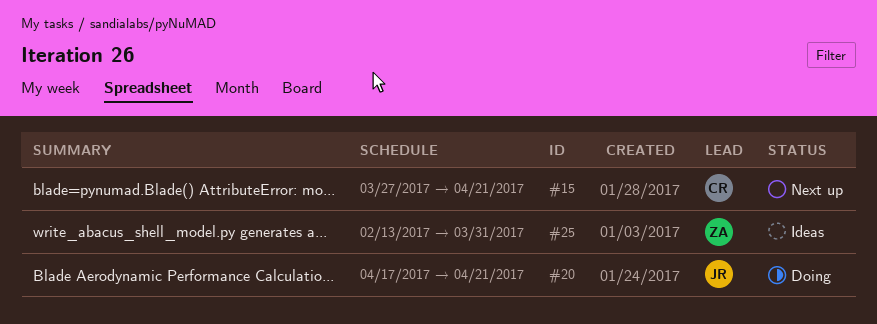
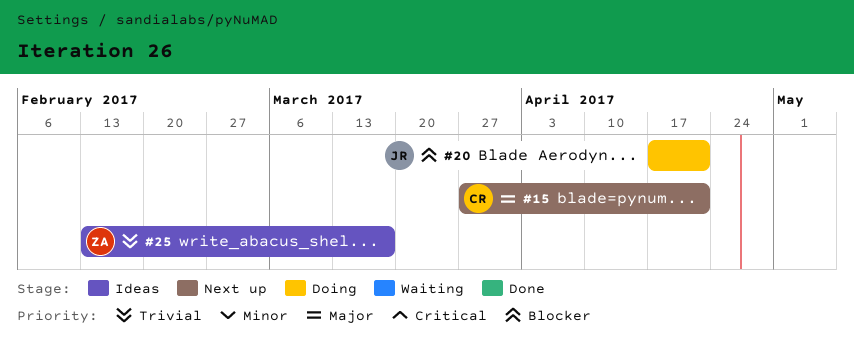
#25, due: Mar 31 -> Mar 17

